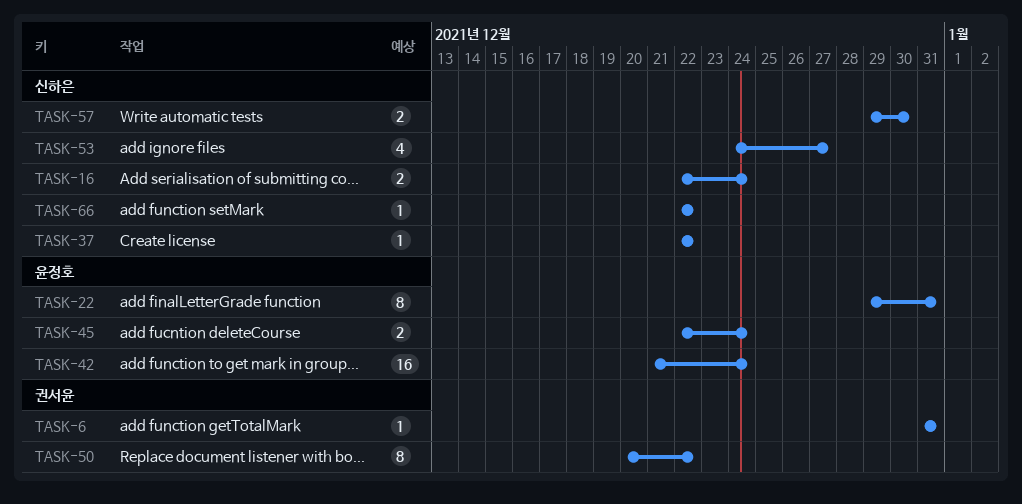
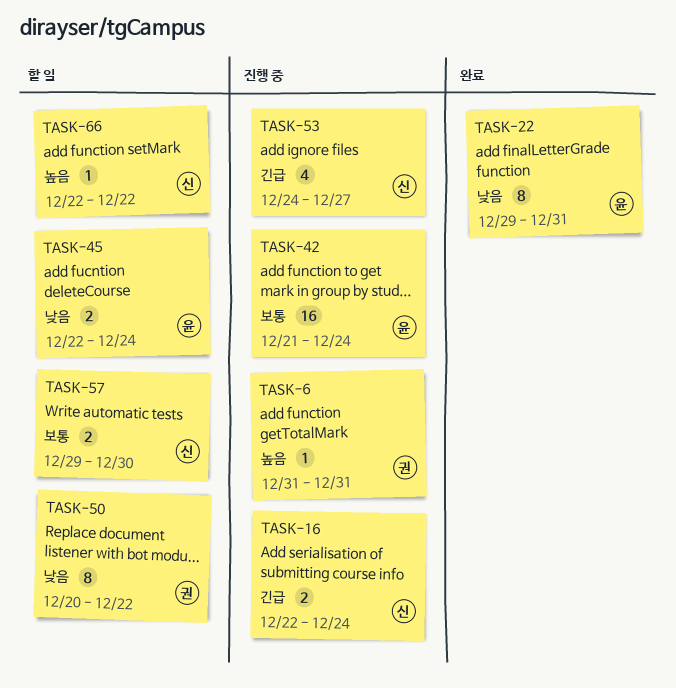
TASK-37: present -> none

